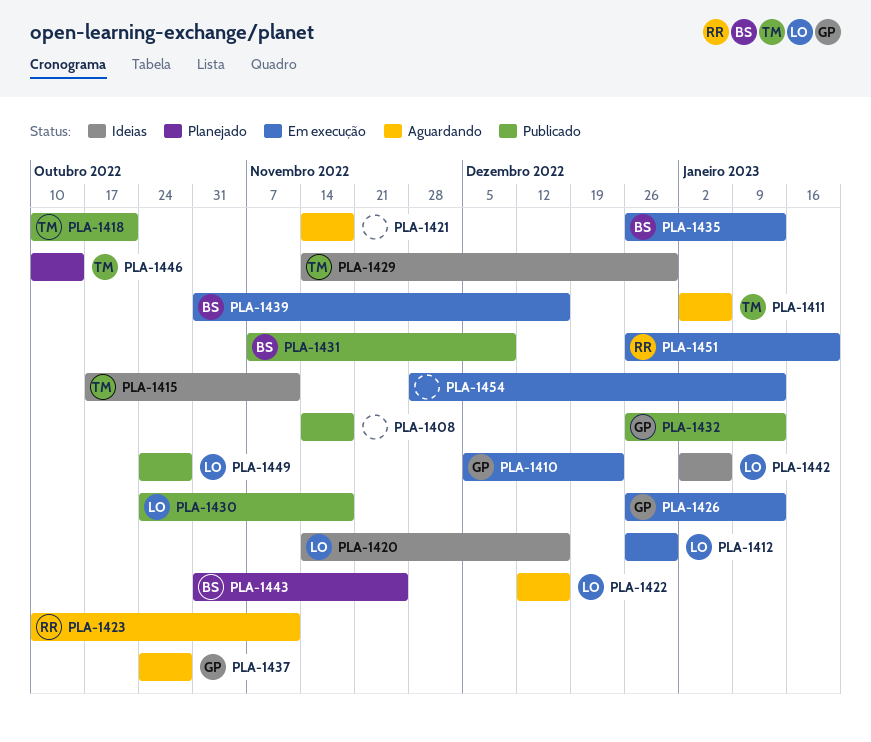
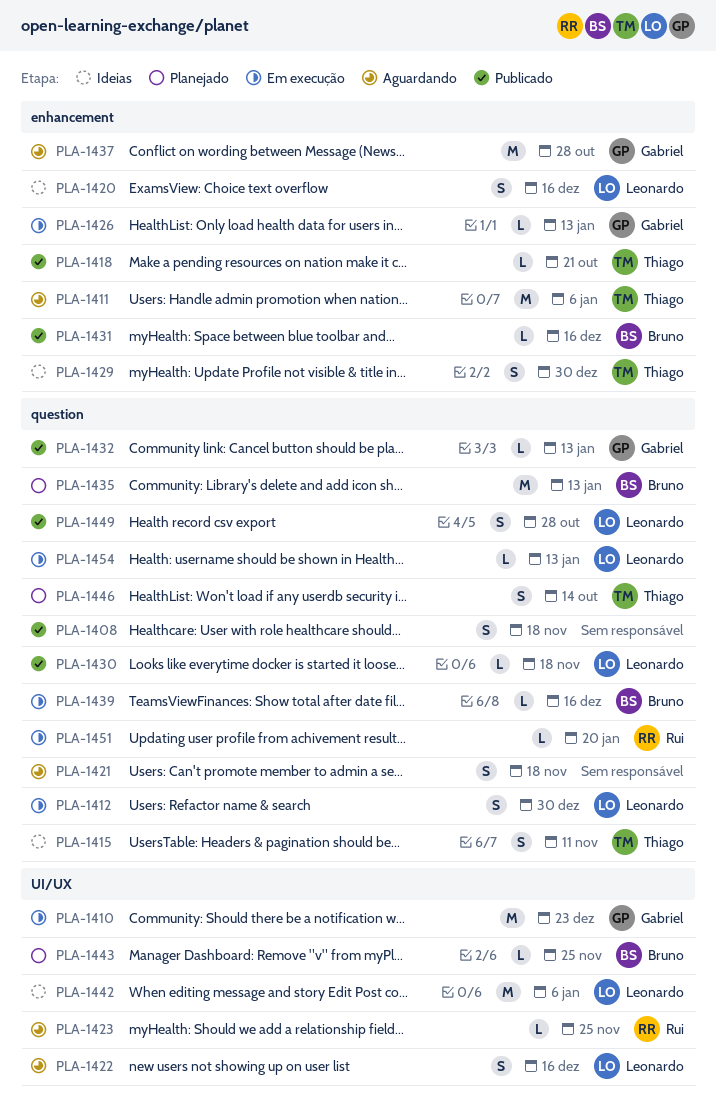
PLA-1423, due: Nov 11 -> Nov 25
PLA-1431, due: Dec 9 -> Dec 16
PLA-1435, status: Em execução -> Planejado
PLA-1454, owner: none -> Leonardo

